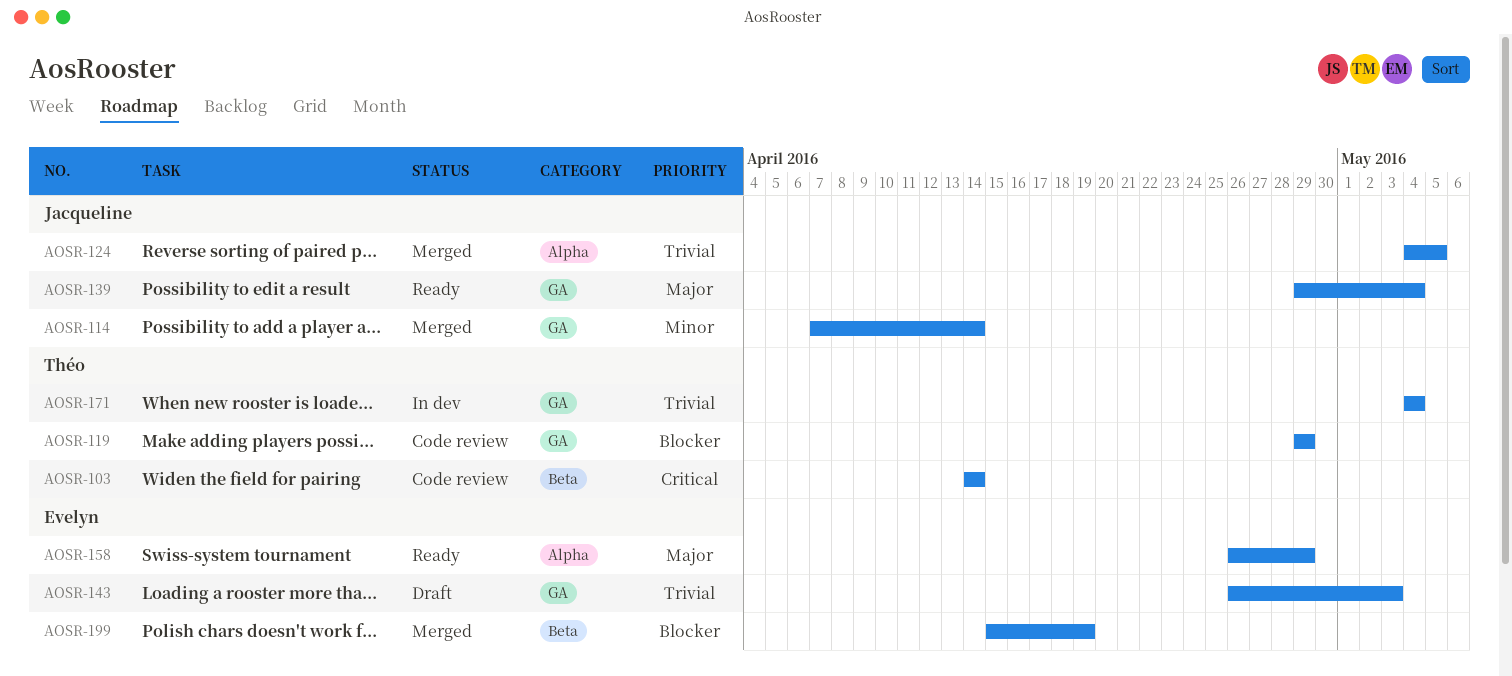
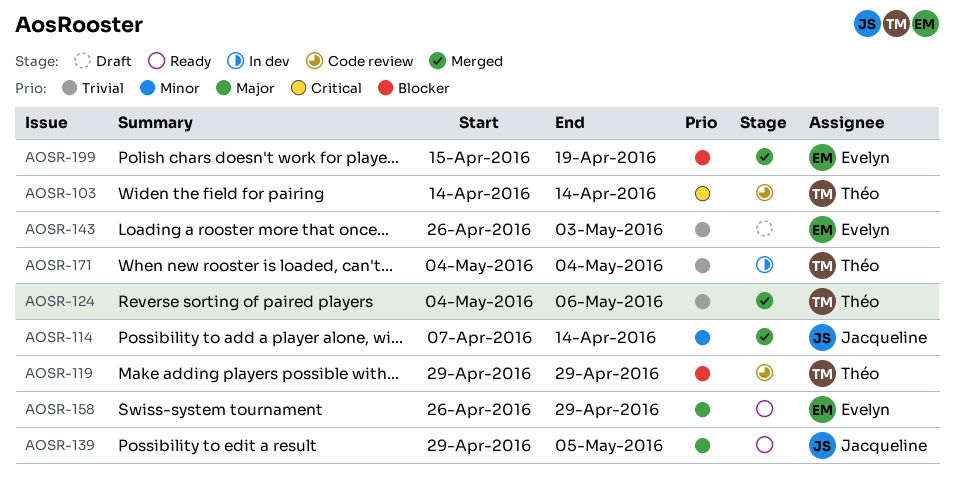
AOSR-124, owner: Jacqueline -> Théo
AOSR-124, due: May 5 -> May 6
AOSR-139, due: May 4 -> May 5

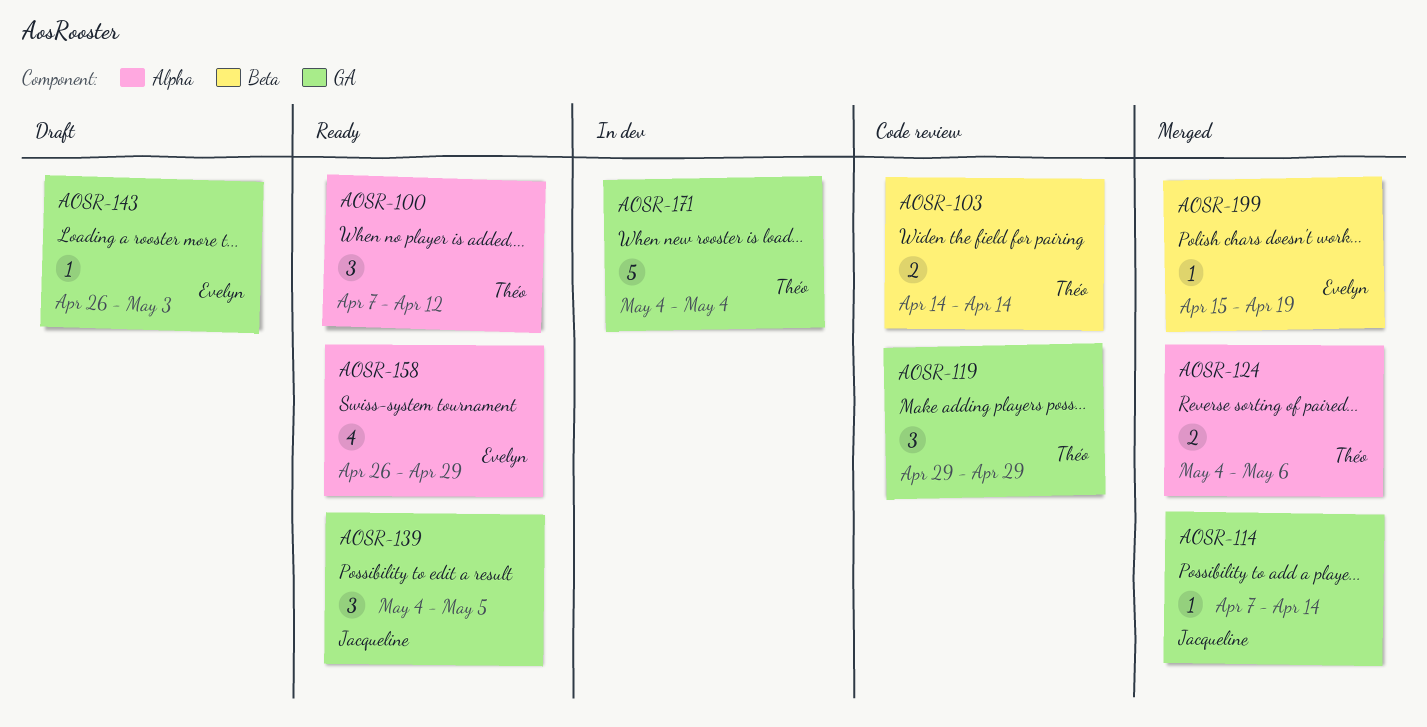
AOSR-100: none -> present
AOSR-139, start: Apr 29 -> May 4

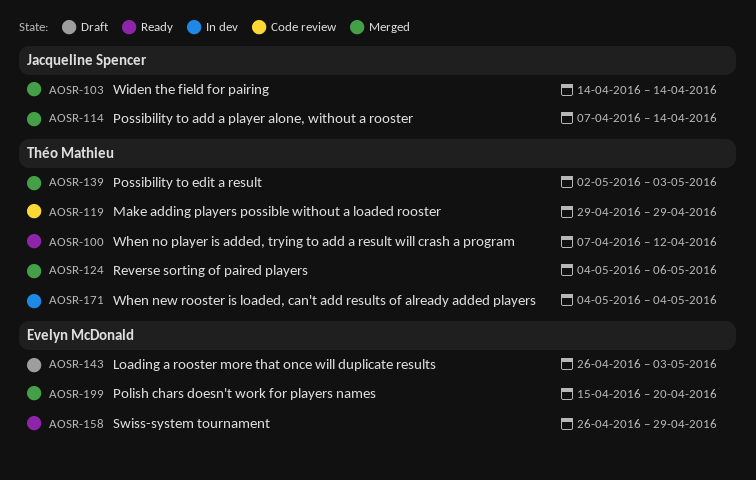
AOSR-103, status: Code review -> Merged
AOSR-103, owner: Théo Mathieu -> Jacqueline Spencer
AOSR-139, status: Ready -> Merged
AOSR-139, owner: Jacqueline Spencer -> Théo Mathieu
AOSR-139, start: May 4 -> May 2
AOSR-139, due: May 5 -> May 3
AOSR-199, due: Apr 19 -> Apr 20

